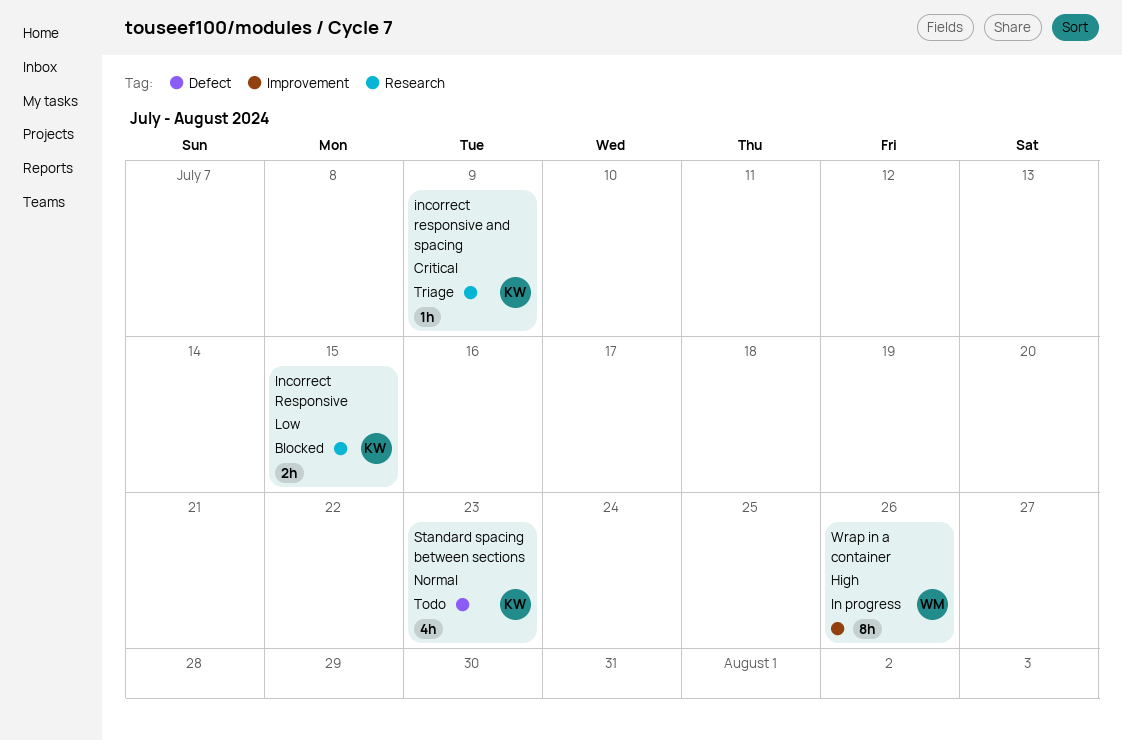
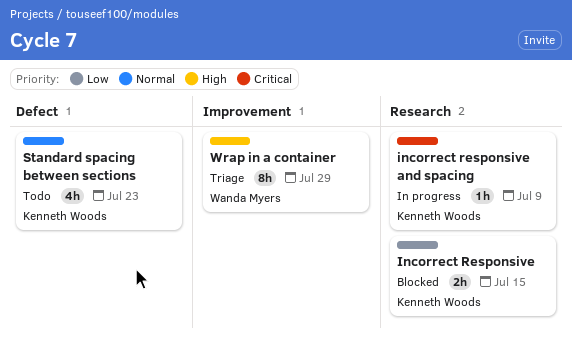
incorrect responsive and spacing, status: Triage -> In progress
Wrap in a container, status: In progress -> Triage
Wrap in a container, due: Jul 26 -> Jul 29

